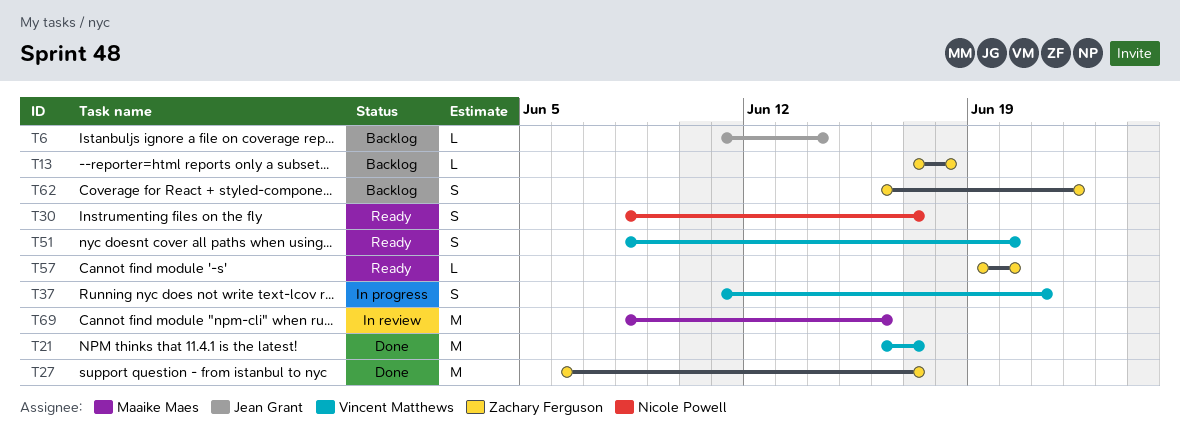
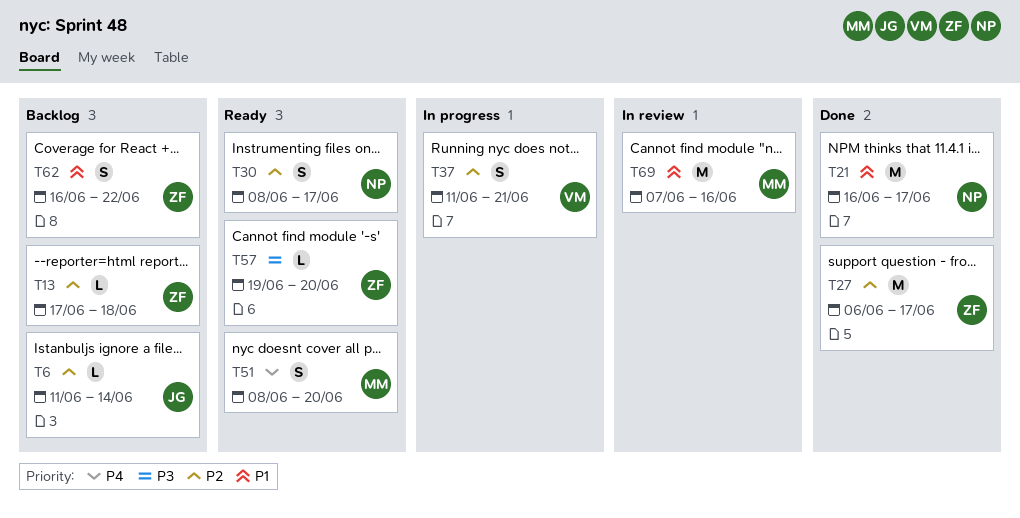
T21, owner: Vincent Matthews -> Nicole Powell
T51, owner: Vincent Matthews -> Maaike Maes
T69, start: Jun 8 -> Jun 7

